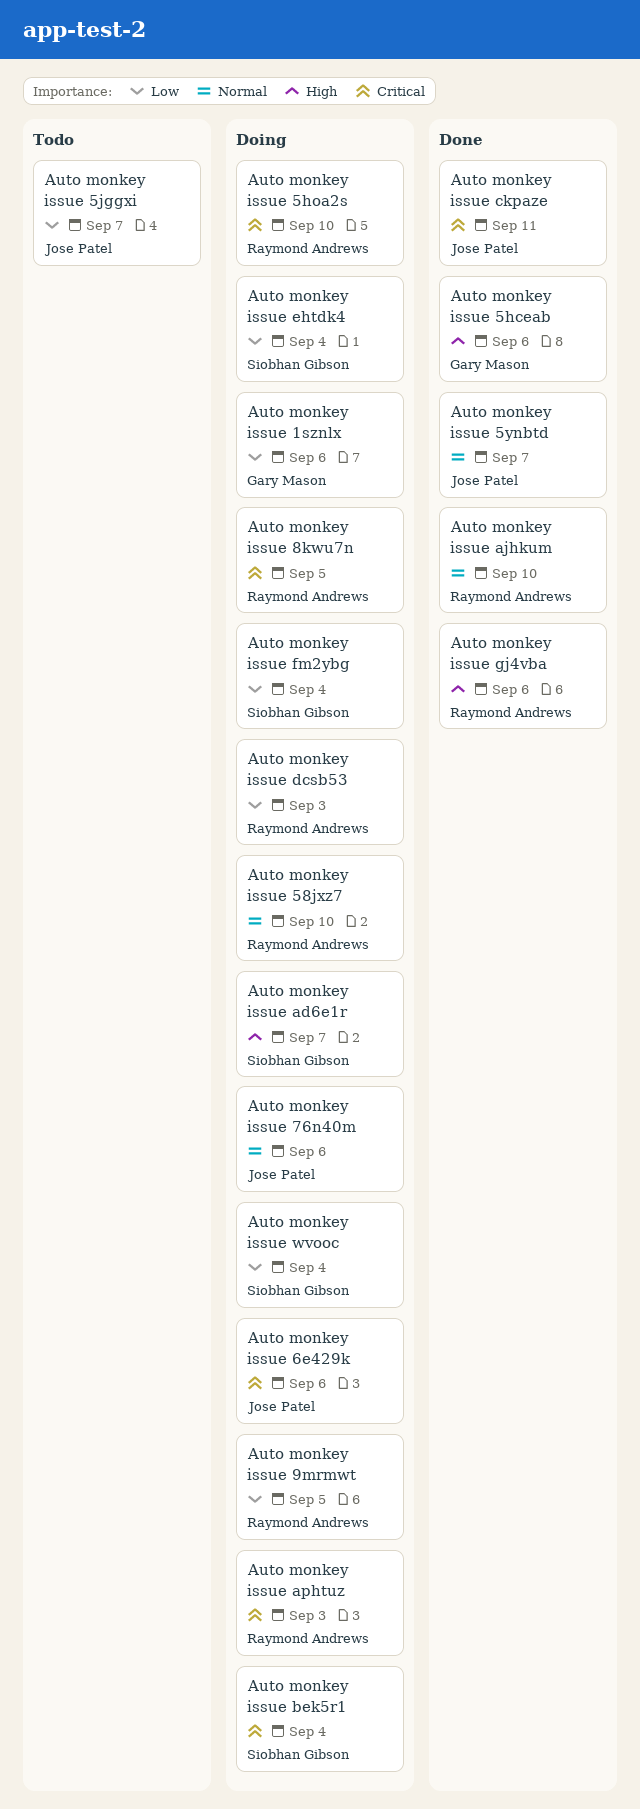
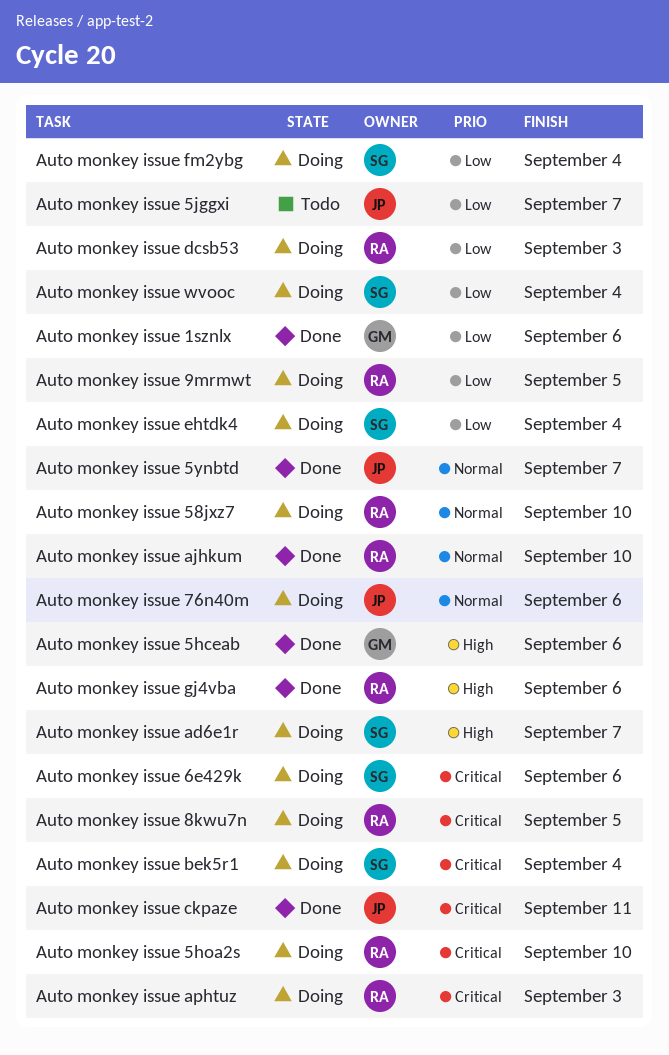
Auto monkey issue 1sznlx, status: Doing -> Done
Auto monkey issue 6e429k, owner: Jose Patel -> Siobhan Gibson

